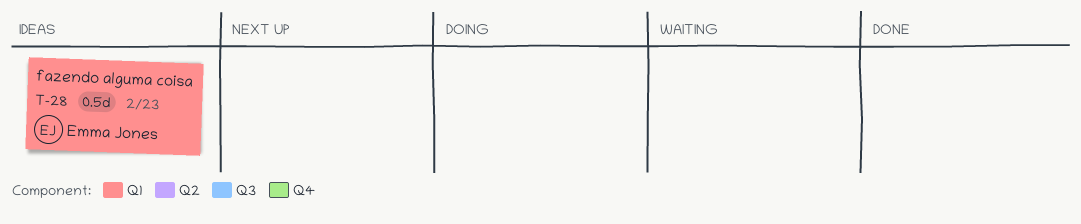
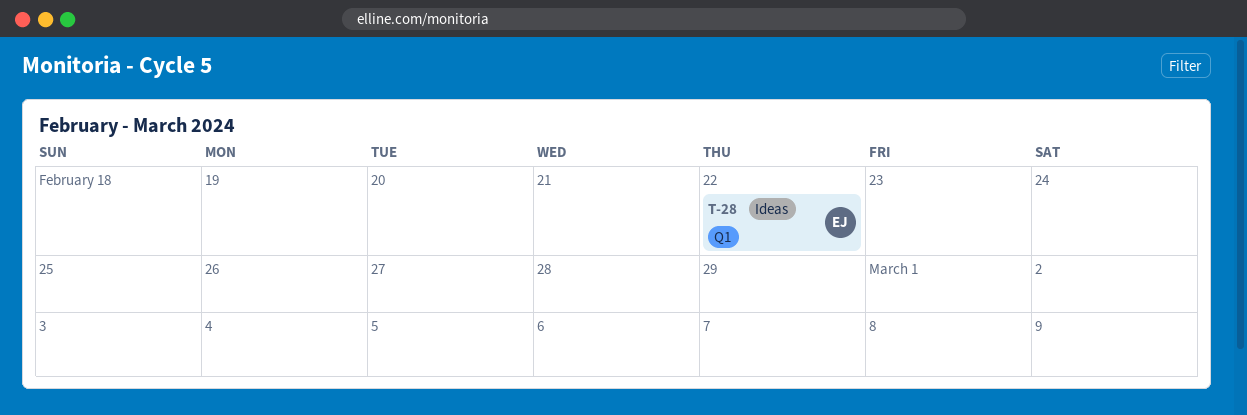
T-28, due: Feb 23 -> Feb 22

